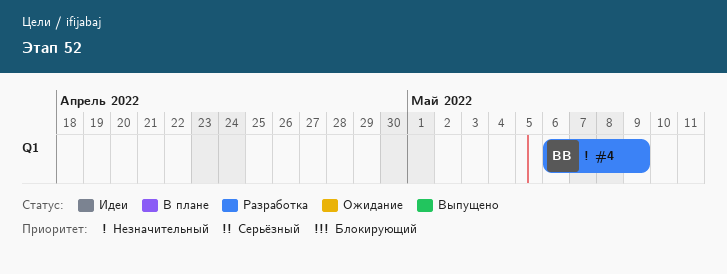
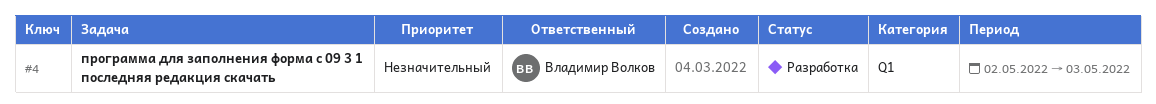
#4, start: May 6 -> May 2
#4, due: May 9 -> May 3

